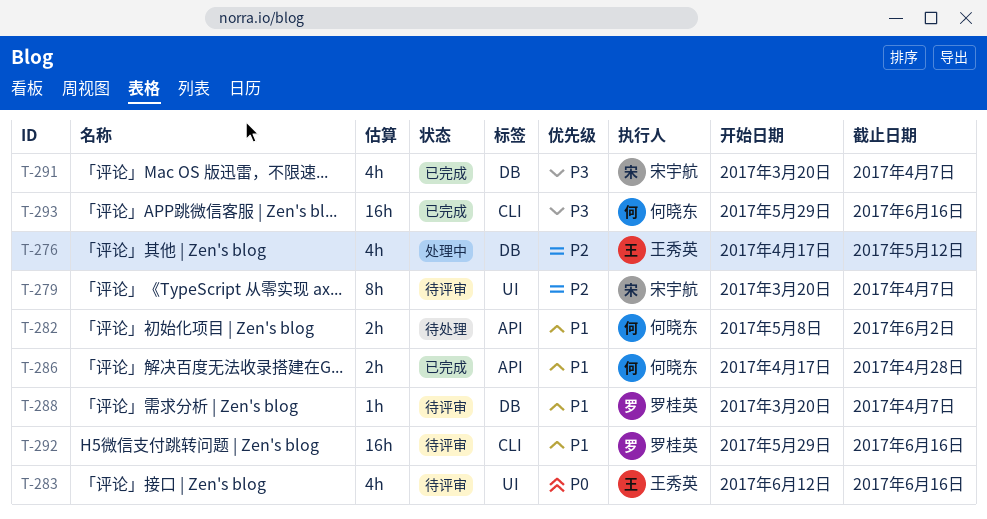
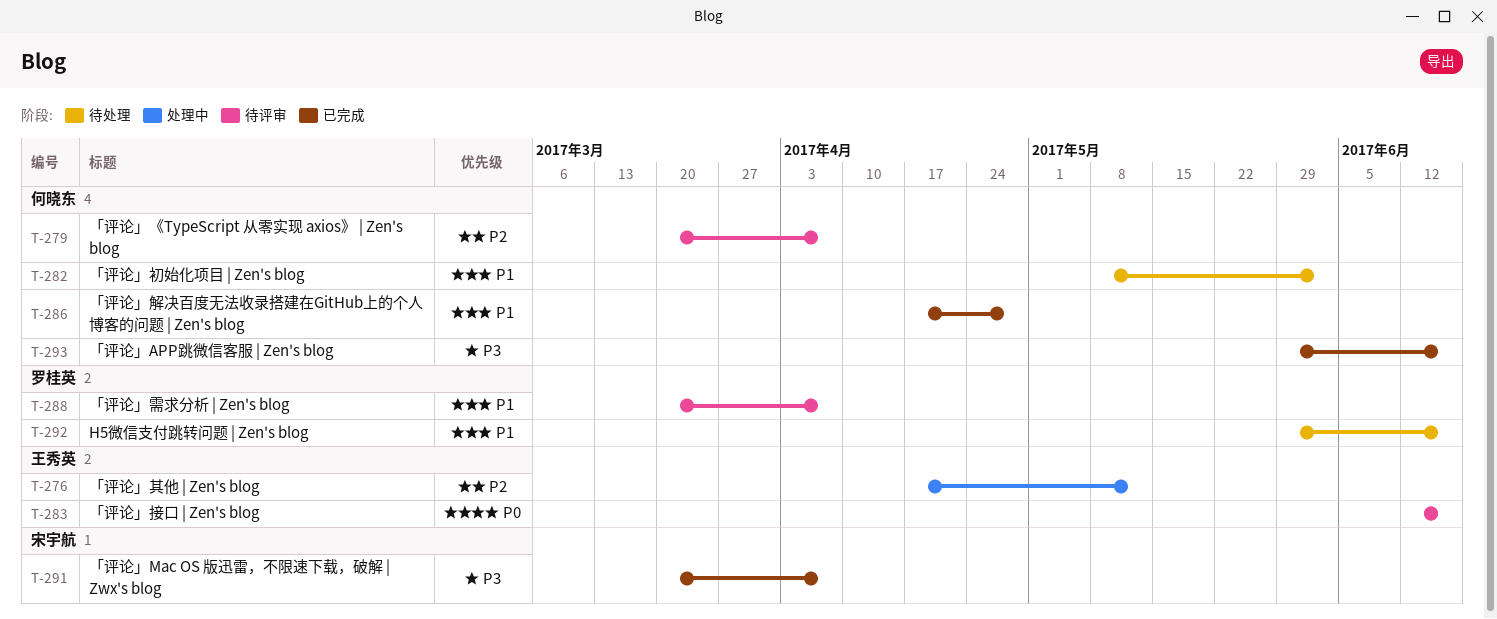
T-279, owner: 宋宇航 -> 何晓东
T-292, status: 待评审 -> 待处理

